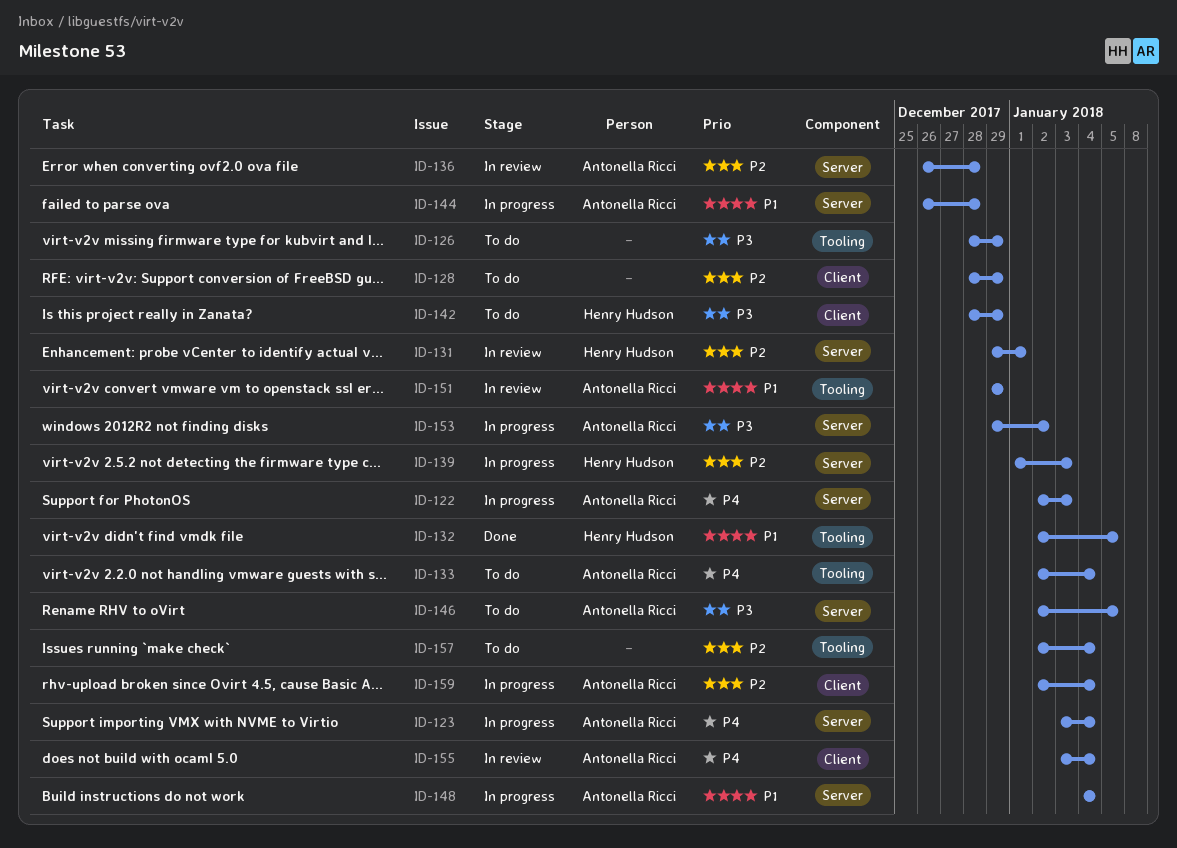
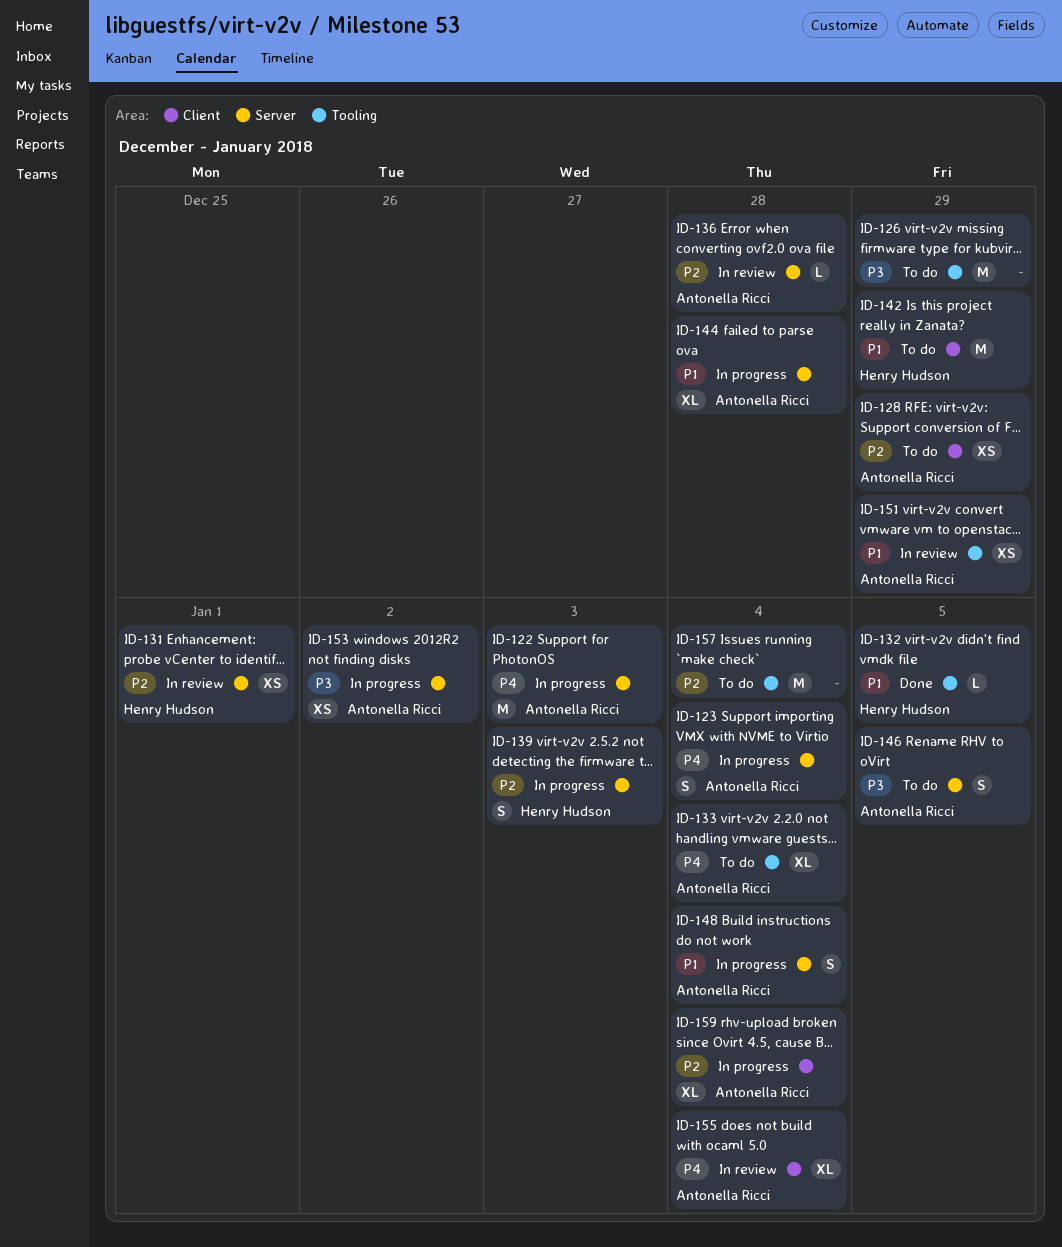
ID-128, owner: none -> Antonella Ricci
ID-142, priority: P3 -> P1

